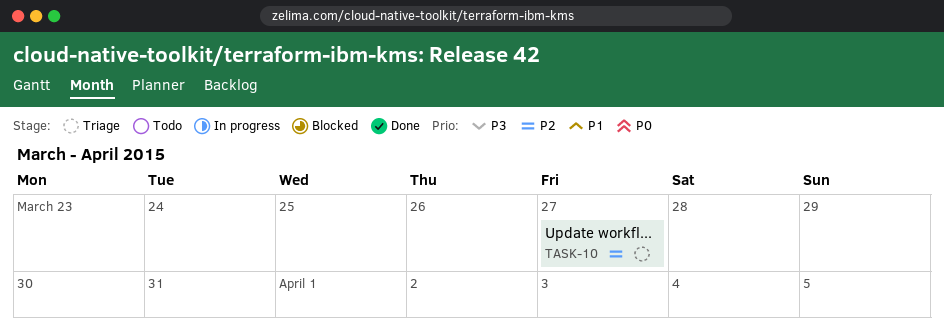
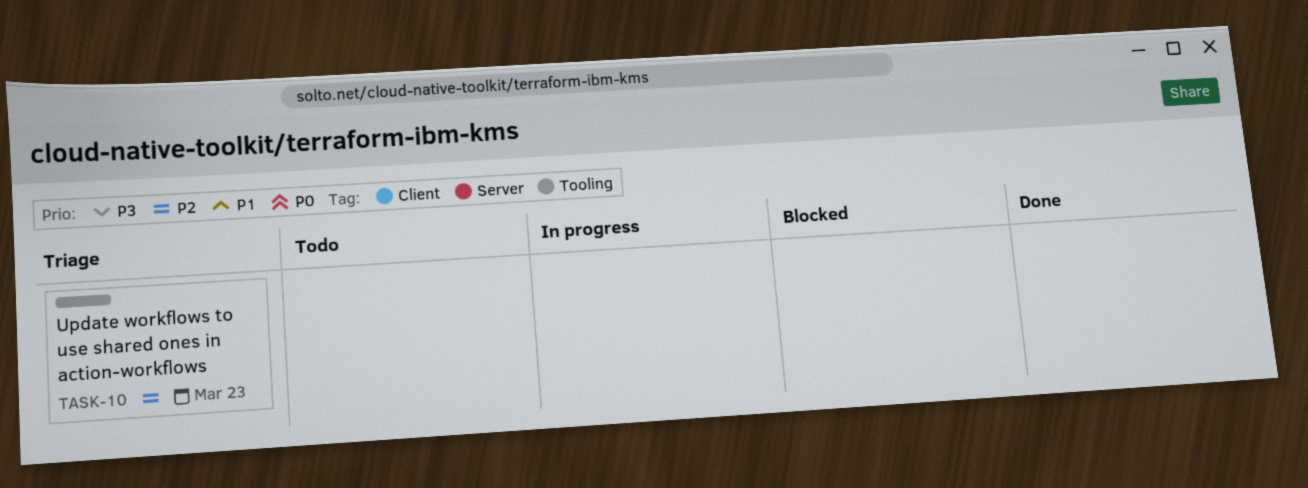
TASK-10, due: Mar 27 -> Mar 23

